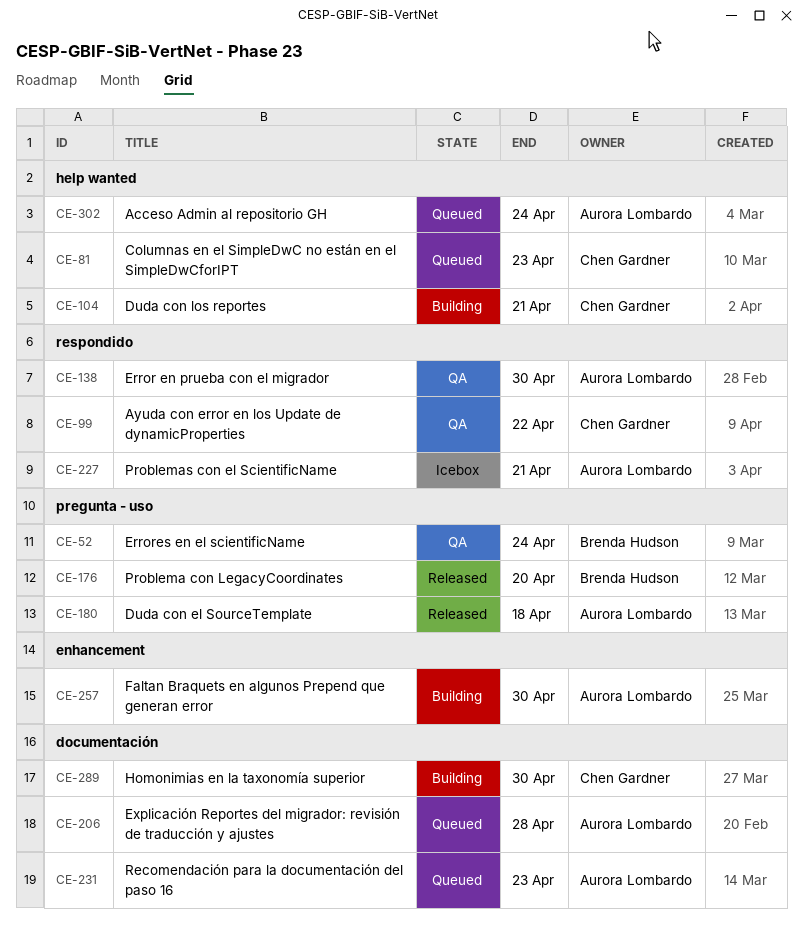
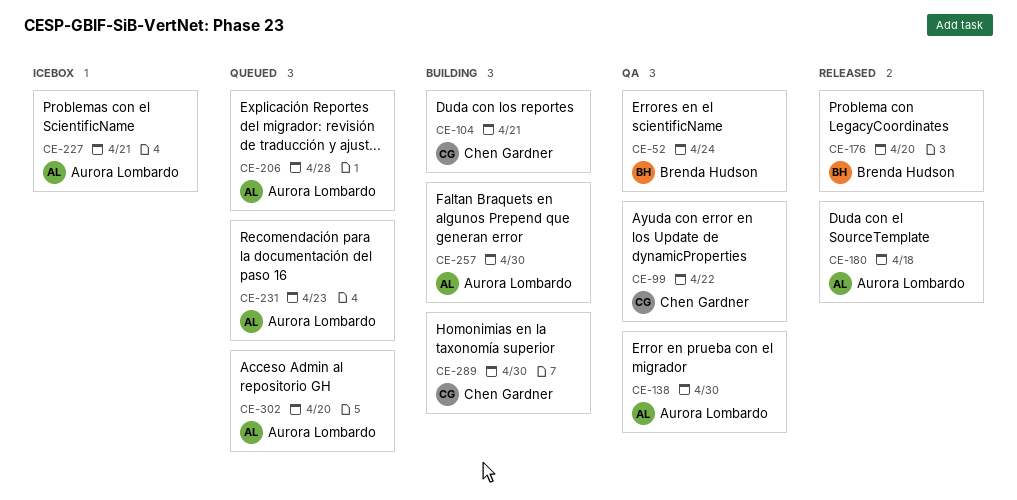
CE-81: present -> none
CE-302, due: Apr 24 -> Apr 20

